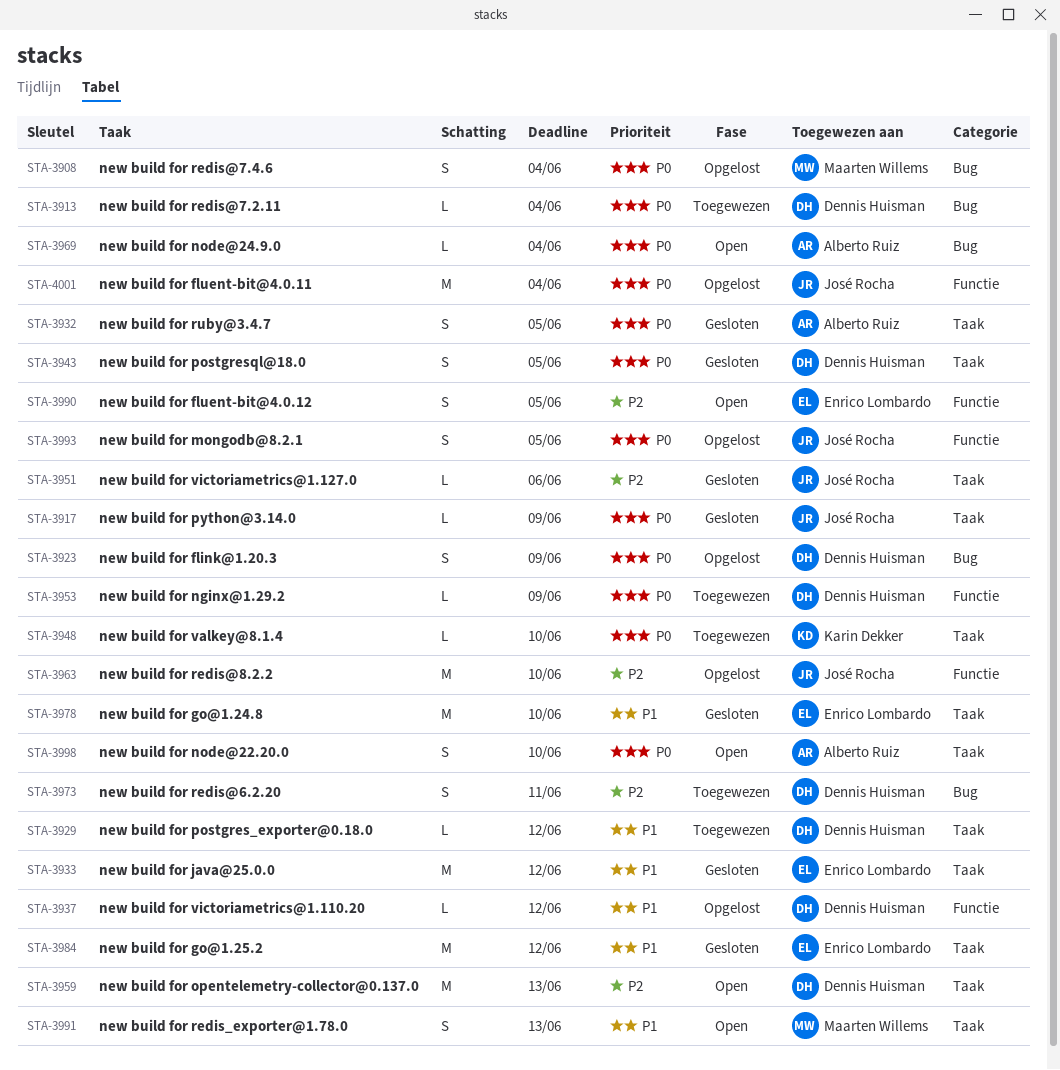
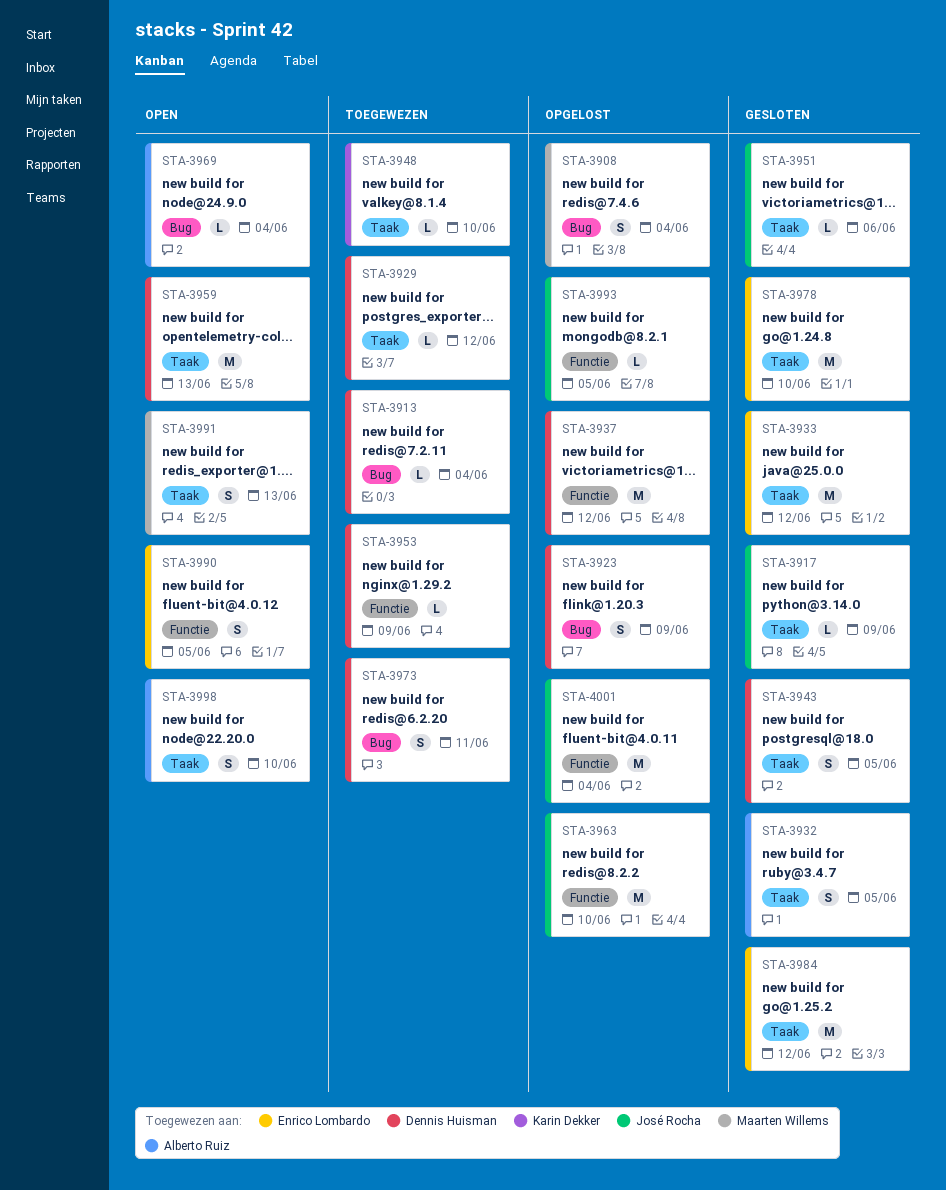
STA-3937, estimate: L -> M
STA-3993, estimate: S -> L

